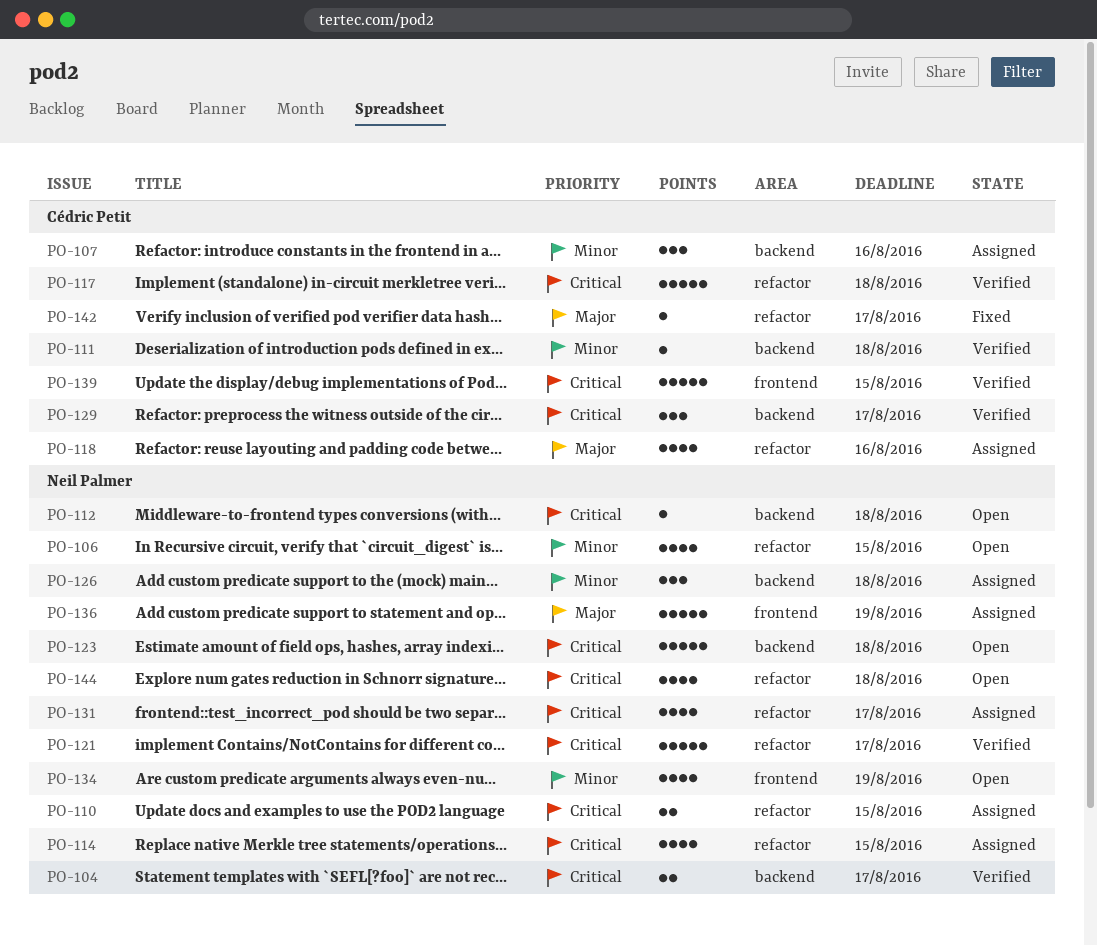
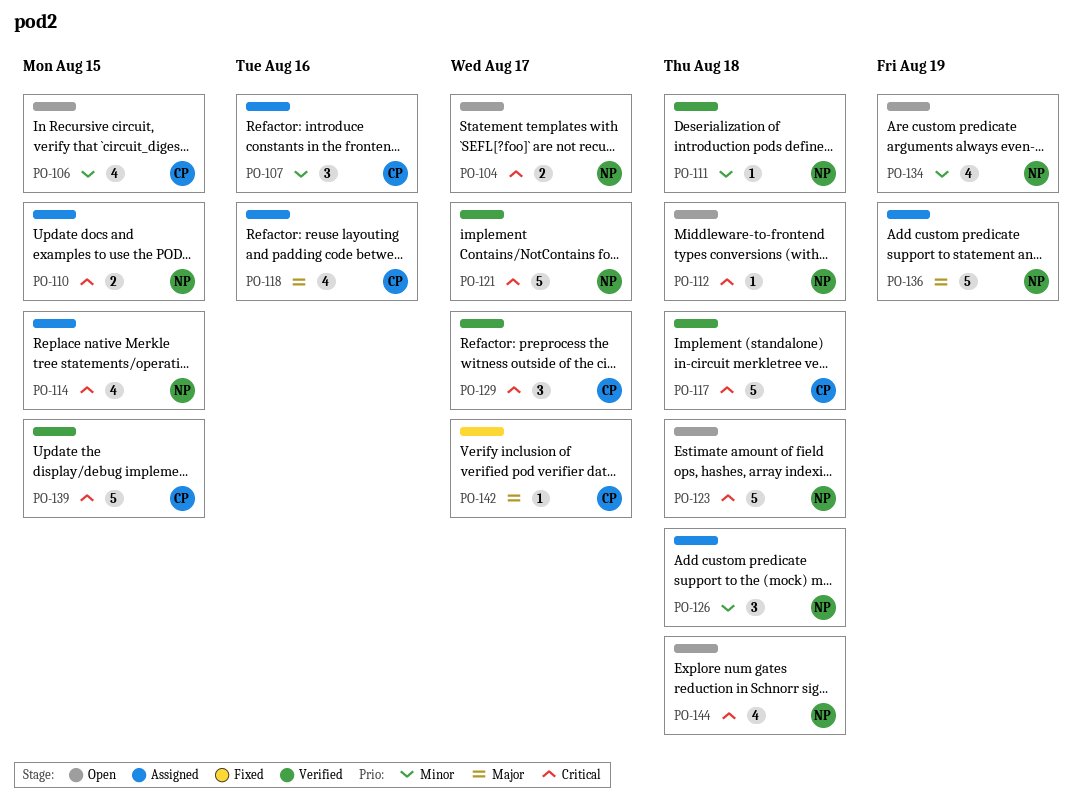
PO-104, status: Verified -> Open
PO-106, owner: Neil Palmer -> Cédric Petit
PO-111, owner: Cédric Petit -> Neil Palmer
PO-131: present -> none

